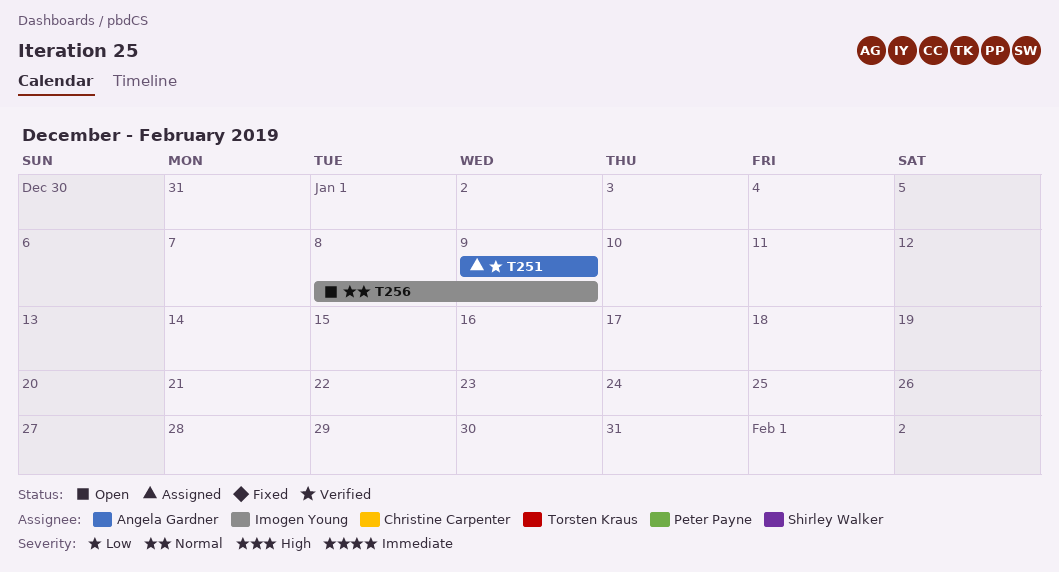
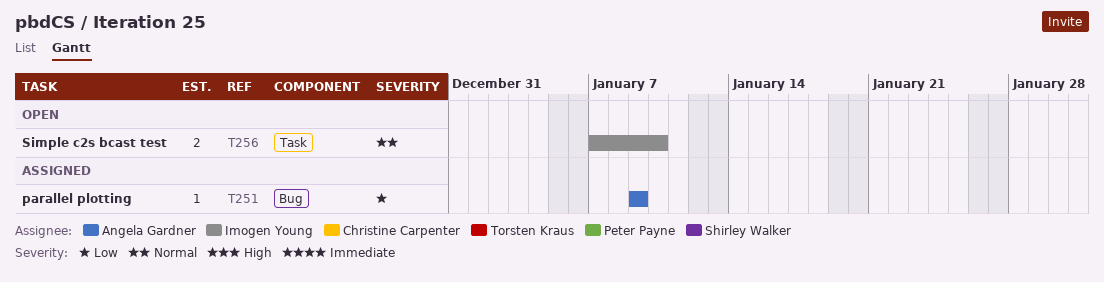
T256, start: Jan 8 -> Jan 7
T256, due: Jan 9 -> Jan 10

